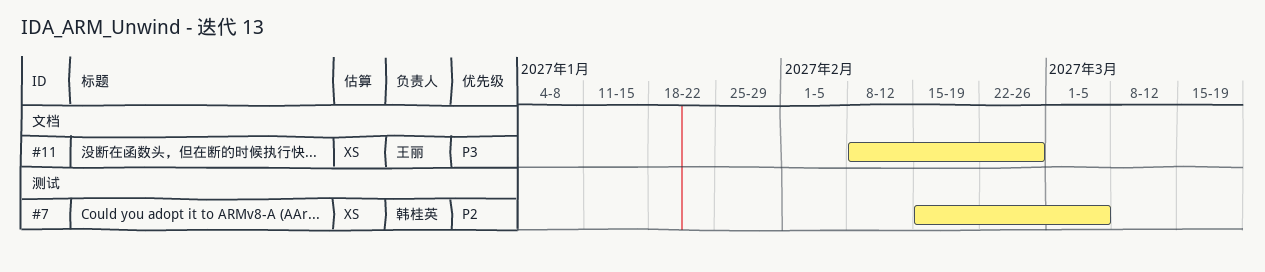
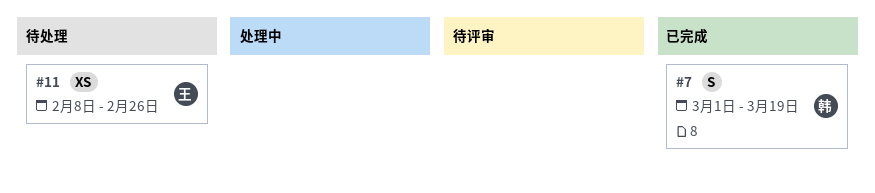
#7, estimate: XS -> S
#7, start: Feb 15 -> Mar 1
#7, due: Mar 5 -> Mar 19

